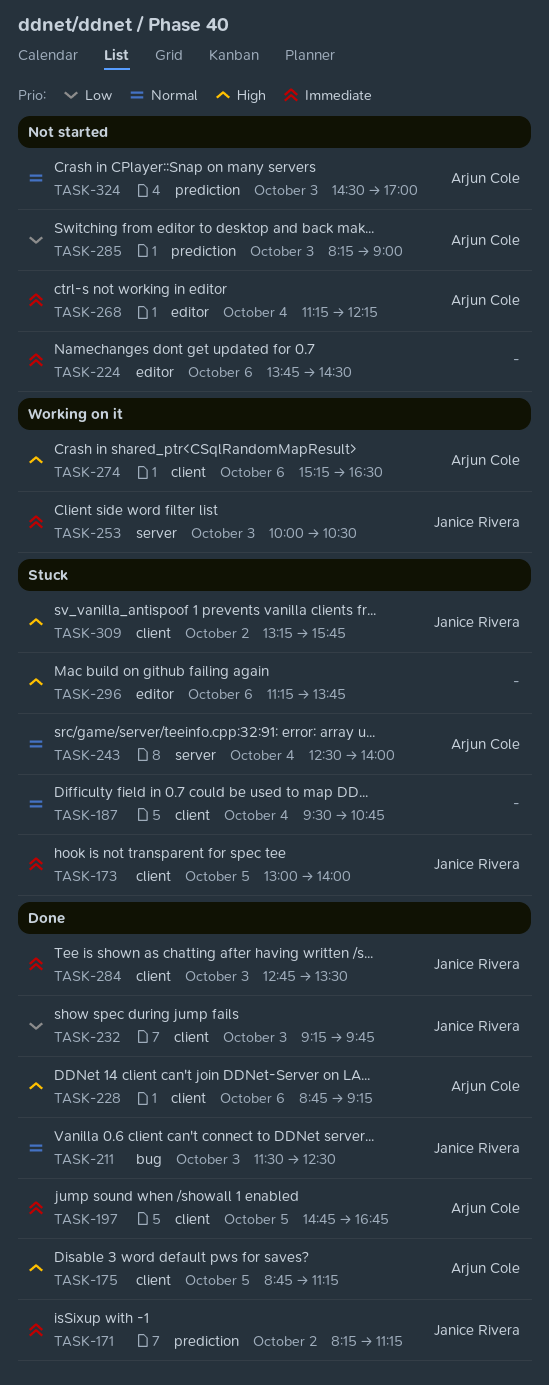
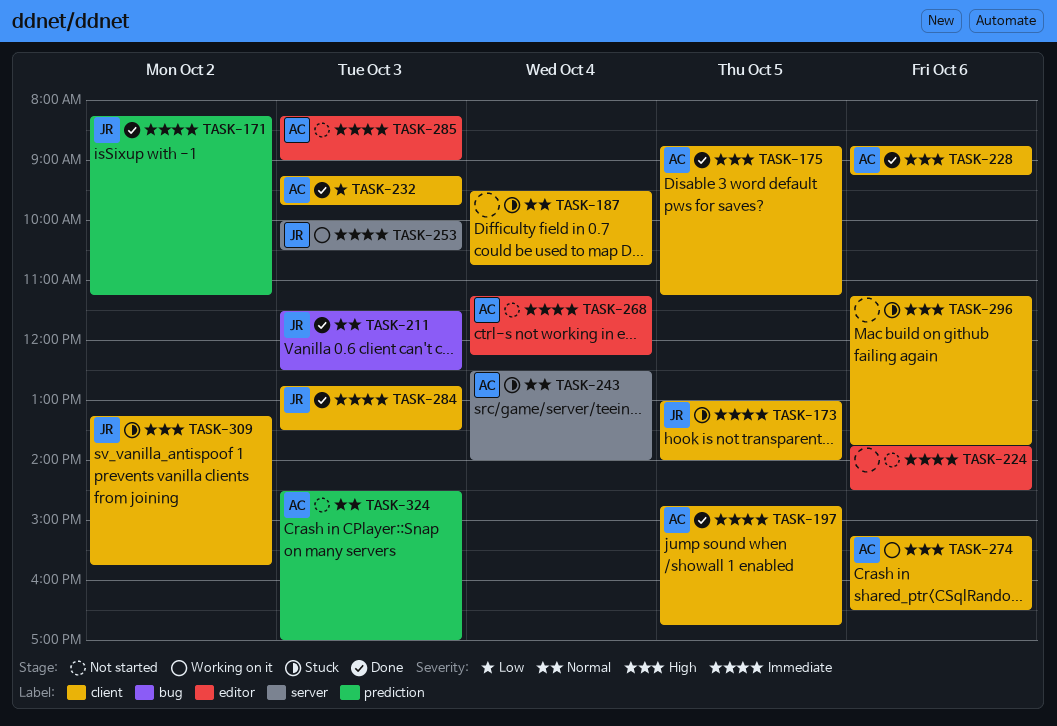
TASK-232, owner: Janice Rivera -> Arjun Cole
TASK-285, priority: Low -> Immediate
TASK-285, label: prediction -> editor
TASK-296, label: editor -> client

